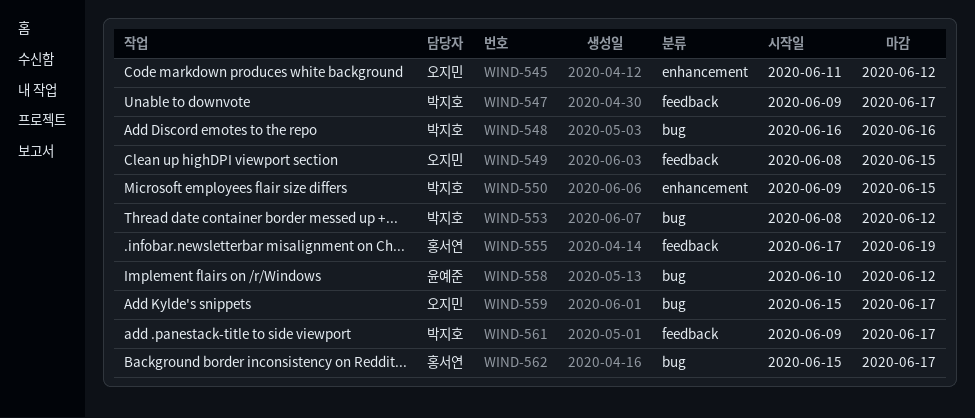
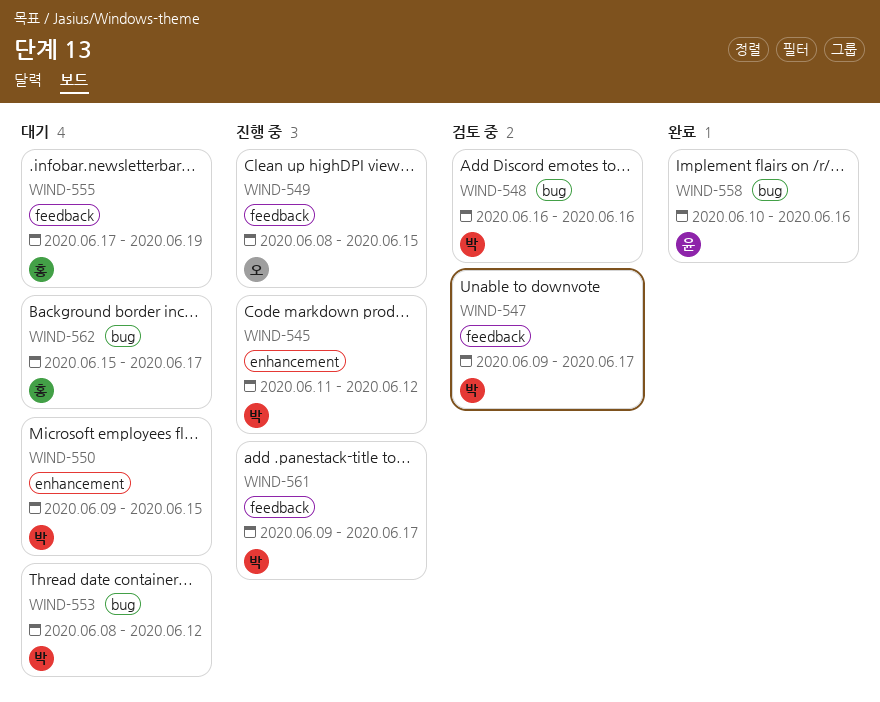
WIND-545, owner: 오지민 -> 박지호
WIND-558, due: Jun 12 -> Jun 16
WIND-559: present -> none

